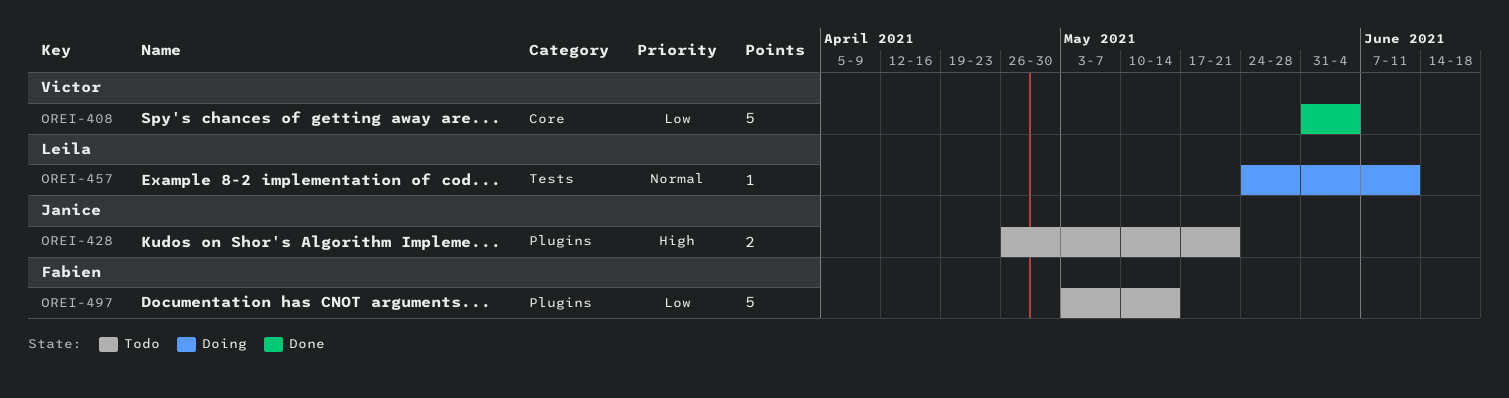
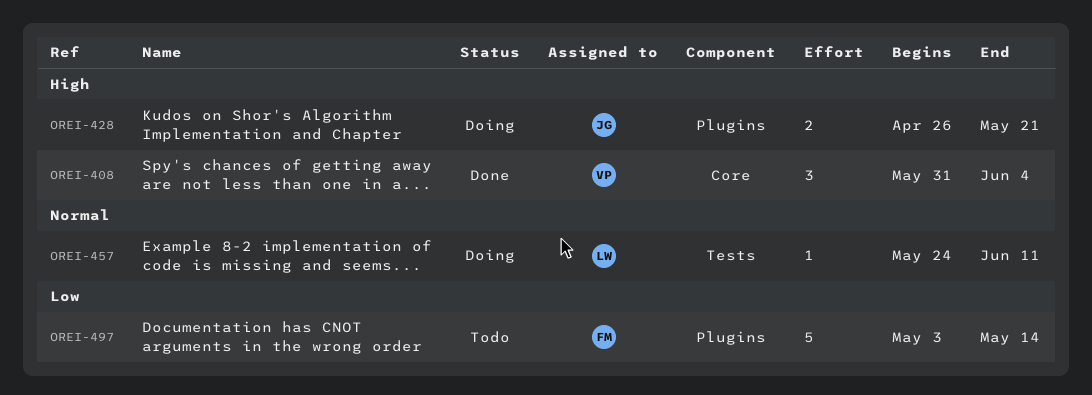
OREI-408, priority: Low -> High
OREI-408, estimate: 5 -> 3
OREI-428, status: Todo -> Doing

